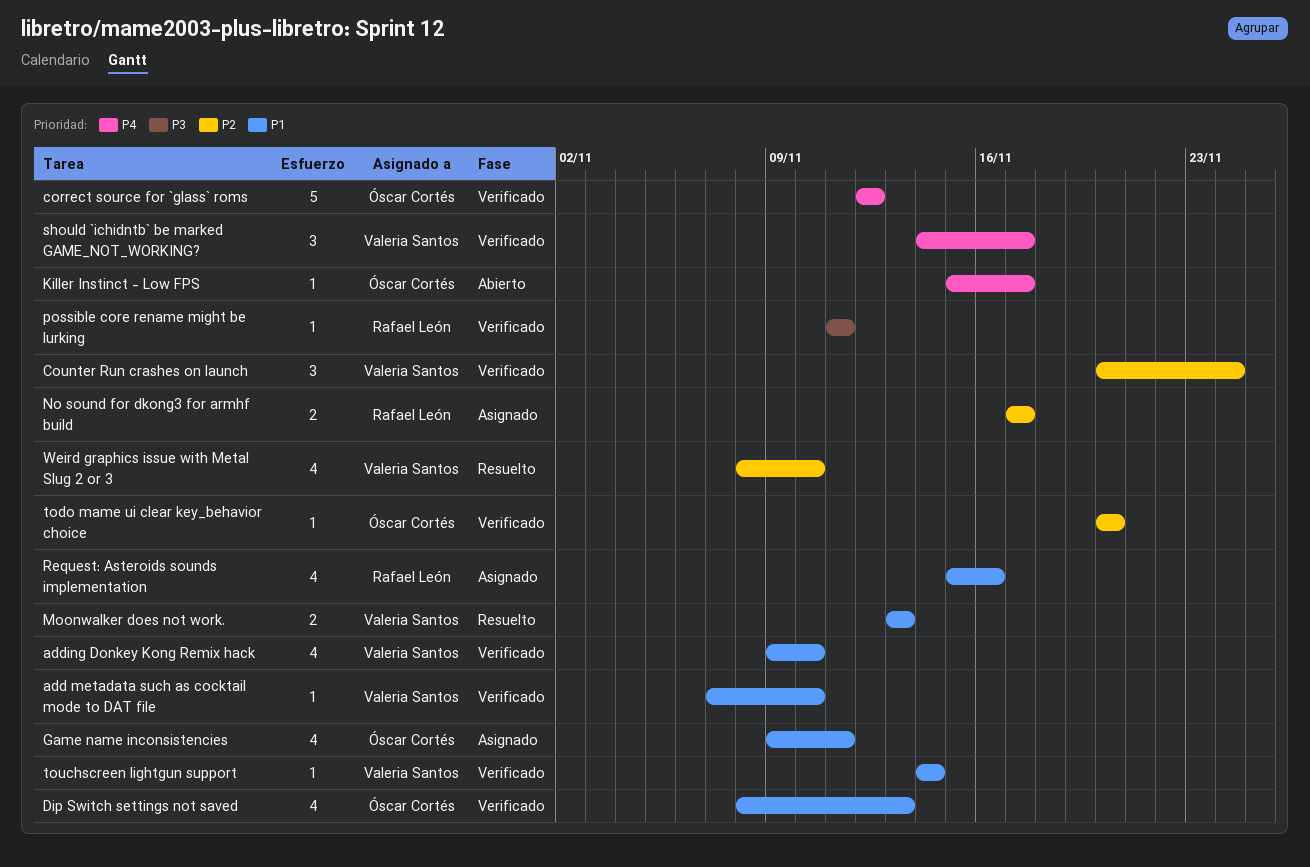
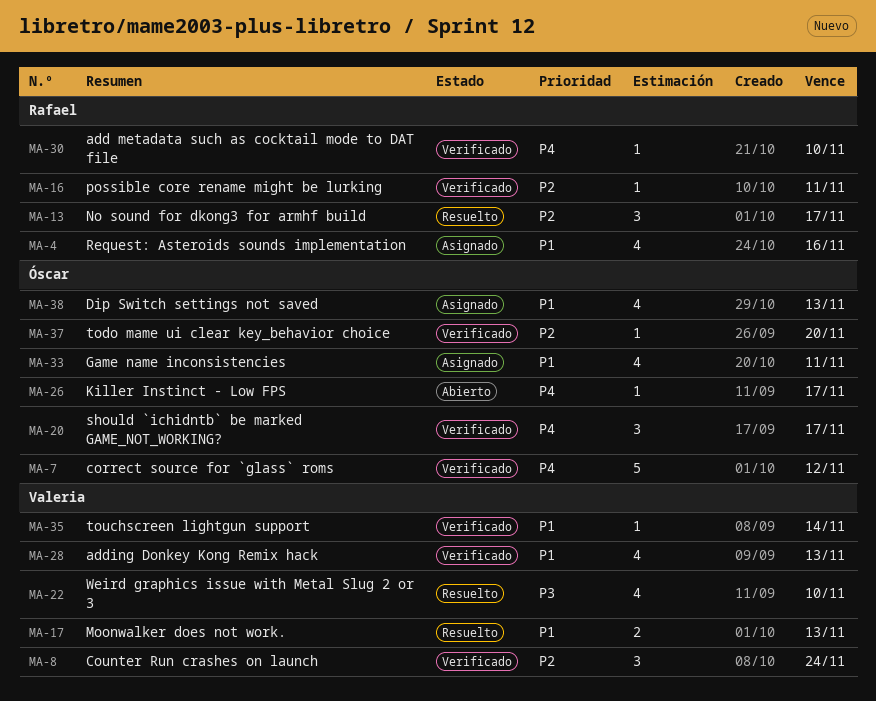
add metadata such as cocktail mode to DAT file, owner: Valeria Santos -> Rafael León
add metadata such as cocktail mode to DAT file, priority: P1 -> P4
adding Donkey Kong Remix hack, due: Nov 10 -> Nov 13
Dip Switch settings not saved, status: Verificado -> Asignado
No sound for dkong3 for armhf build, status: Asignado -> Resuelto
No sound for dkong3 for armhf build, estimate: 2 -> 3
possible core rename might be lurking, priority: P3 -> P2
should `ichidntb` be marked GAME_NOT_WORKING?, owner: Valeria Santos -> Óscar Cortés
Weird graphics issue with Metal Slug 2 or 3, priority: P2 -> P3

